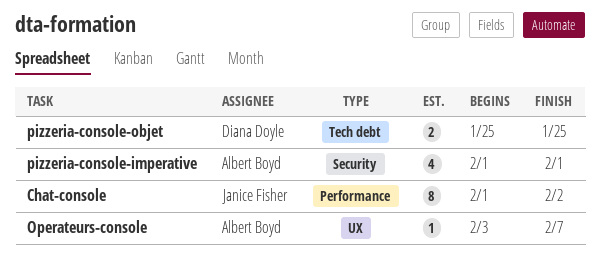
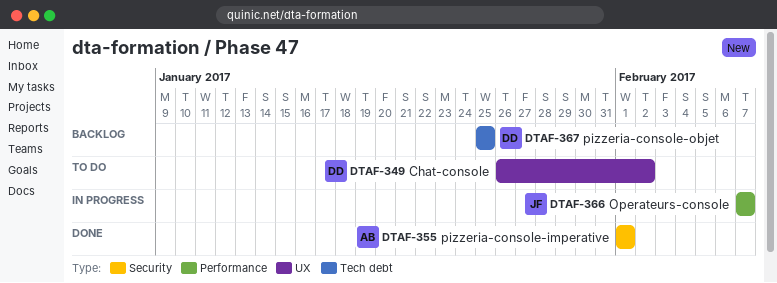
Chat-console, owner: Janice Fisher -> Diana Doyle
Chat-console, label: Performance -> UX
Chat-console, start: Feb 1 -> Jan 26
Operateurs-console, owner: Albert Boyd -> Janice Fisher
Operateurs-console, label: UX -> Performance
Operateurs-console, start: Feb 3 -> Feb 7

